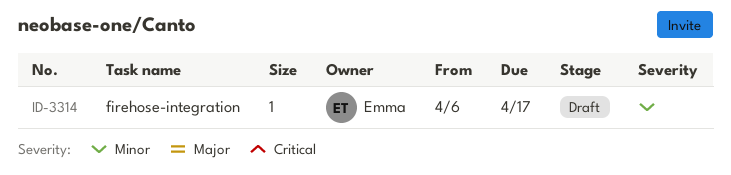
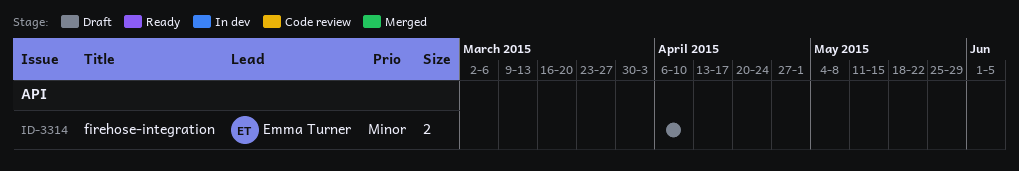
ID-3314, estimate: 1 -> 2
ID-3314, due: Apr 17 -> Apr 10

